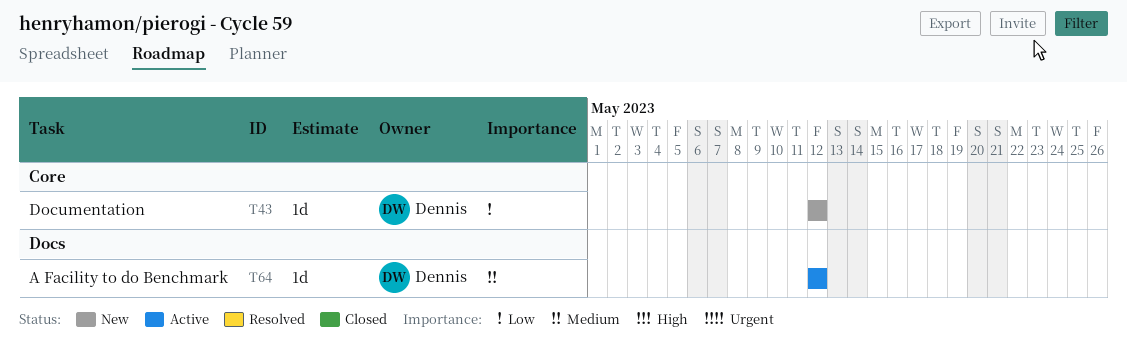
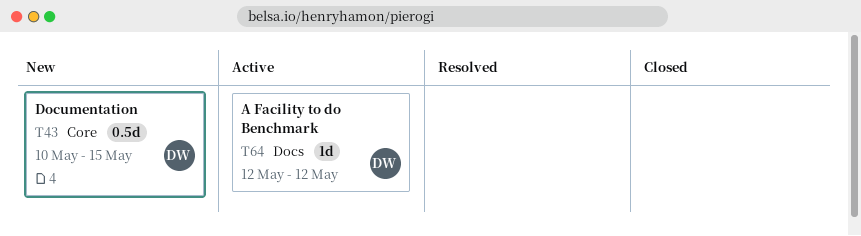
T43, estimate: 1d -> 0.5d
T43, start: May 12 -> May 10
T43, due: May 12 -> May 15

